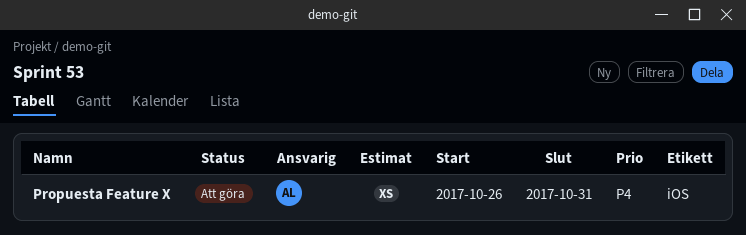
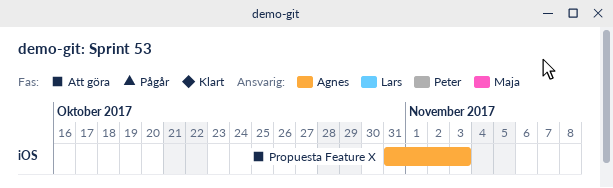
Propuesta Feature X, start: Oct 26 -> Oct 31
Propuesta Feature X, due: Oct 31 -> Nov 3

